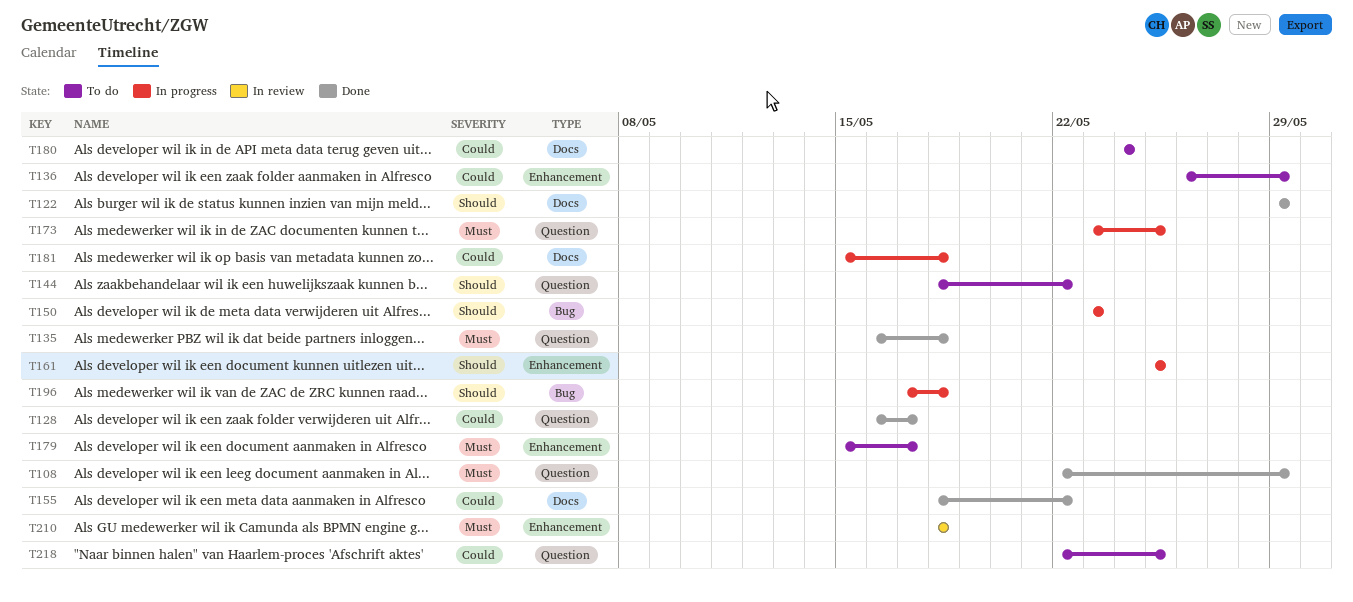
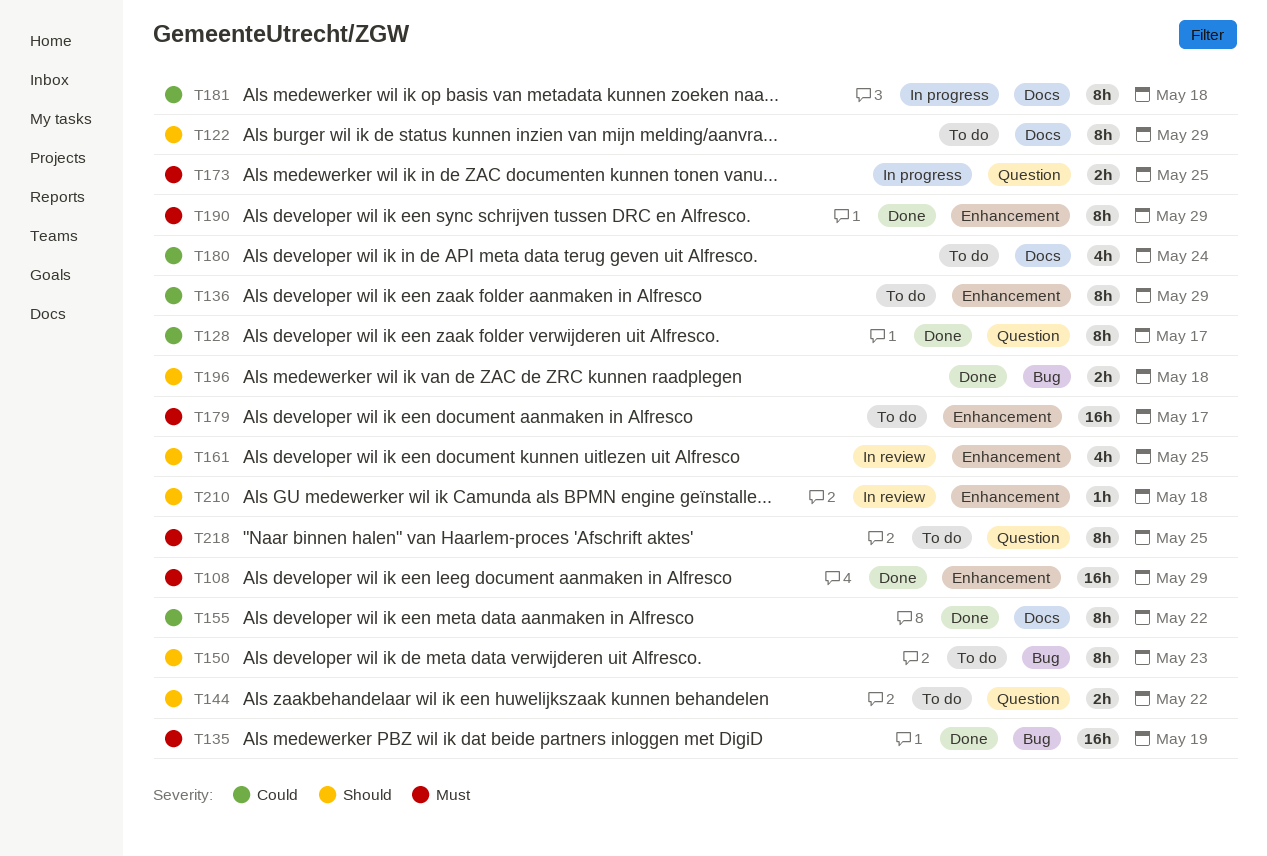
T108, label: Question -> Enhancement
T122, status: Done -> To do
T135, label: Question -> Bug
T135, due: May 18 -> May 19
T150, status: In progress -> To do
T161, status: In progress -> In review
T190: none -> present
T196, status: In progress -> Done
T210, priority: Must -> Should
T218, priority: Could -> Must

